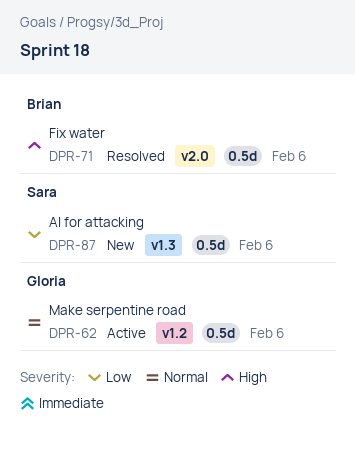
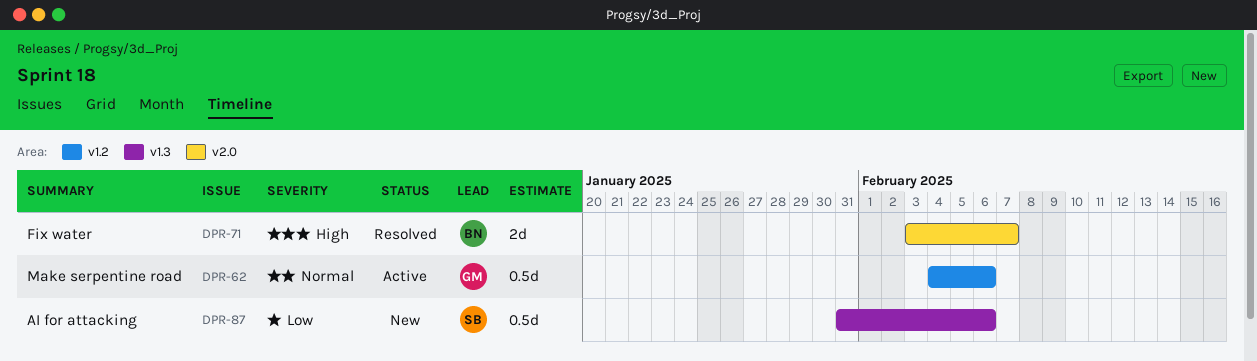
DPR-71, estimate: 0.5d -> 2d
DPR-71, due: Feb 6 -> Feb 7

